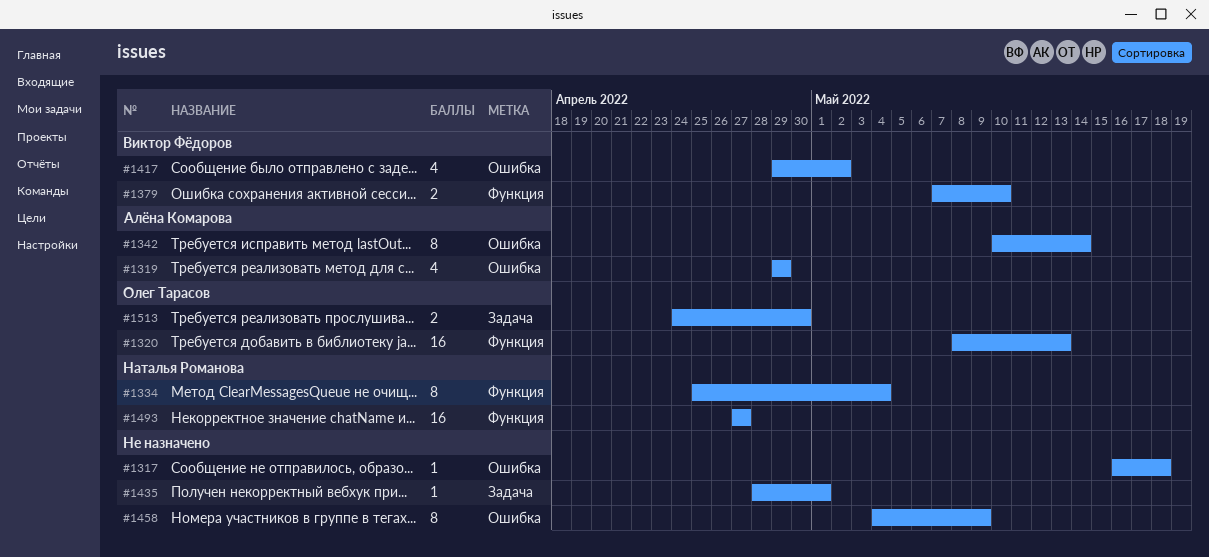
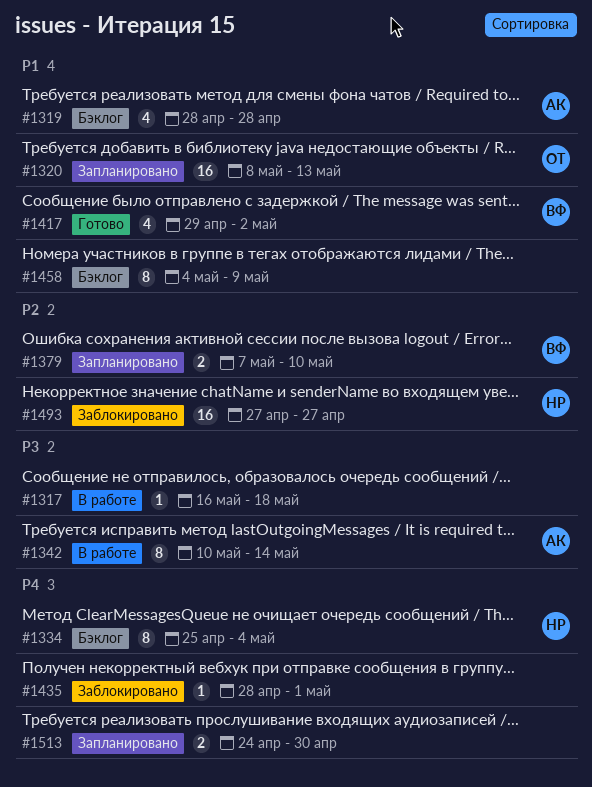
#1319, start: Apr 29 -> Apr 28
#1319, due: Apr 29 -> Apr 28
#1513, owner: Олег Тарасов -> none

